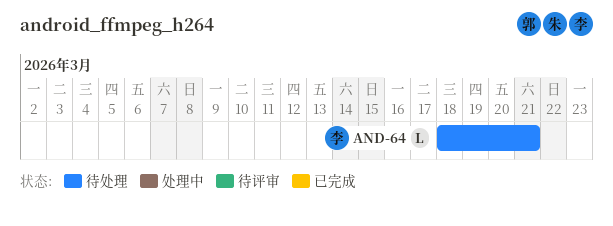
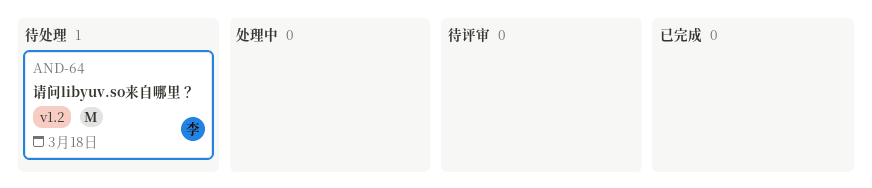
AND-64, estimate: L -> M
AND-64, due: Mar 21 -> Mar 18

